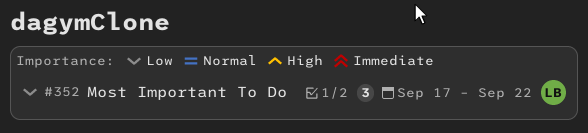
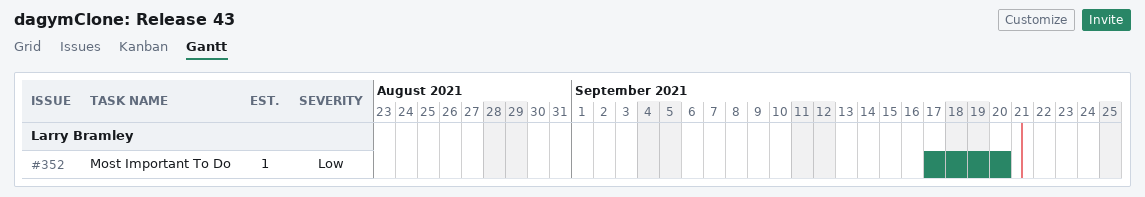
#352, estimate: 3 -> 1
#352, due: Sep 22 -> Sep 20

